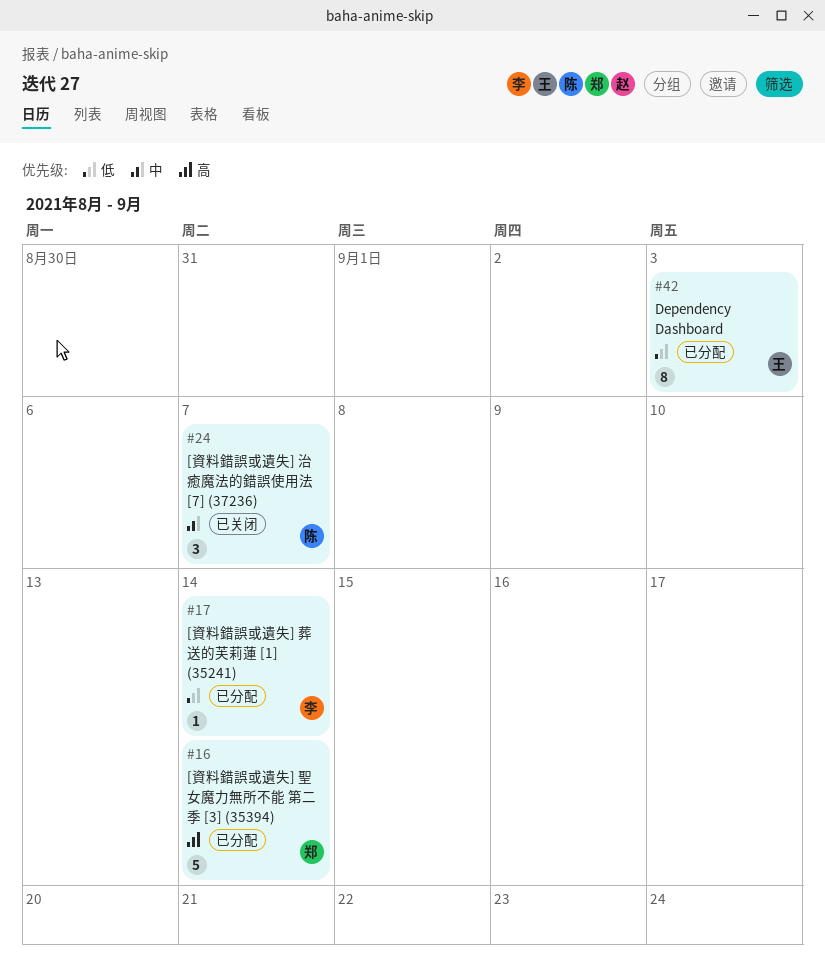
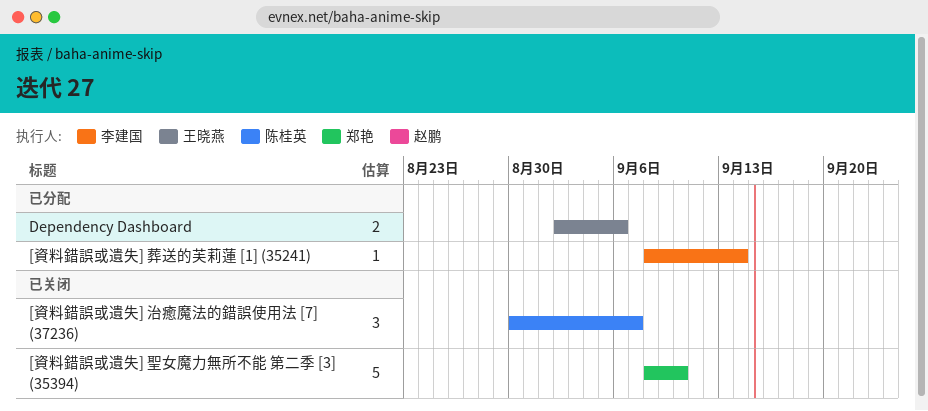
[資料錯誤或遺失] 聖女魔力無所不能 第二季 [3] (35394), status: 已分配 -> 已关闭
[資料錯誤或遺失] 聖女魔力無所不能 第二季 [3] (35394), due: Sep 14 -> Sep 10
Dependency Dashboard, estimate: 8 -> 2
Dependency Dashboard, due: Sep 3 -> Sep 6

